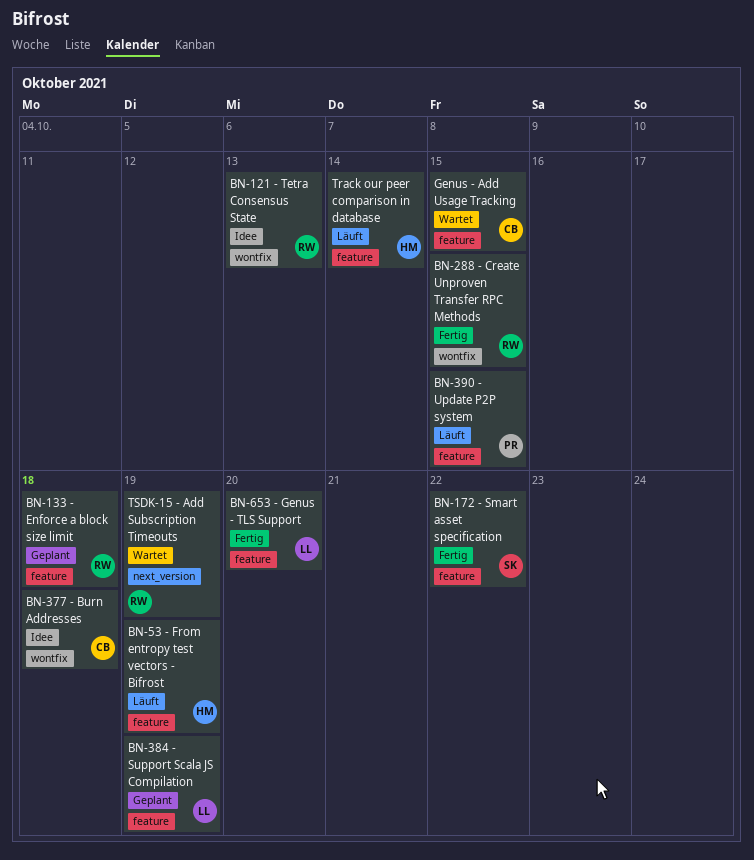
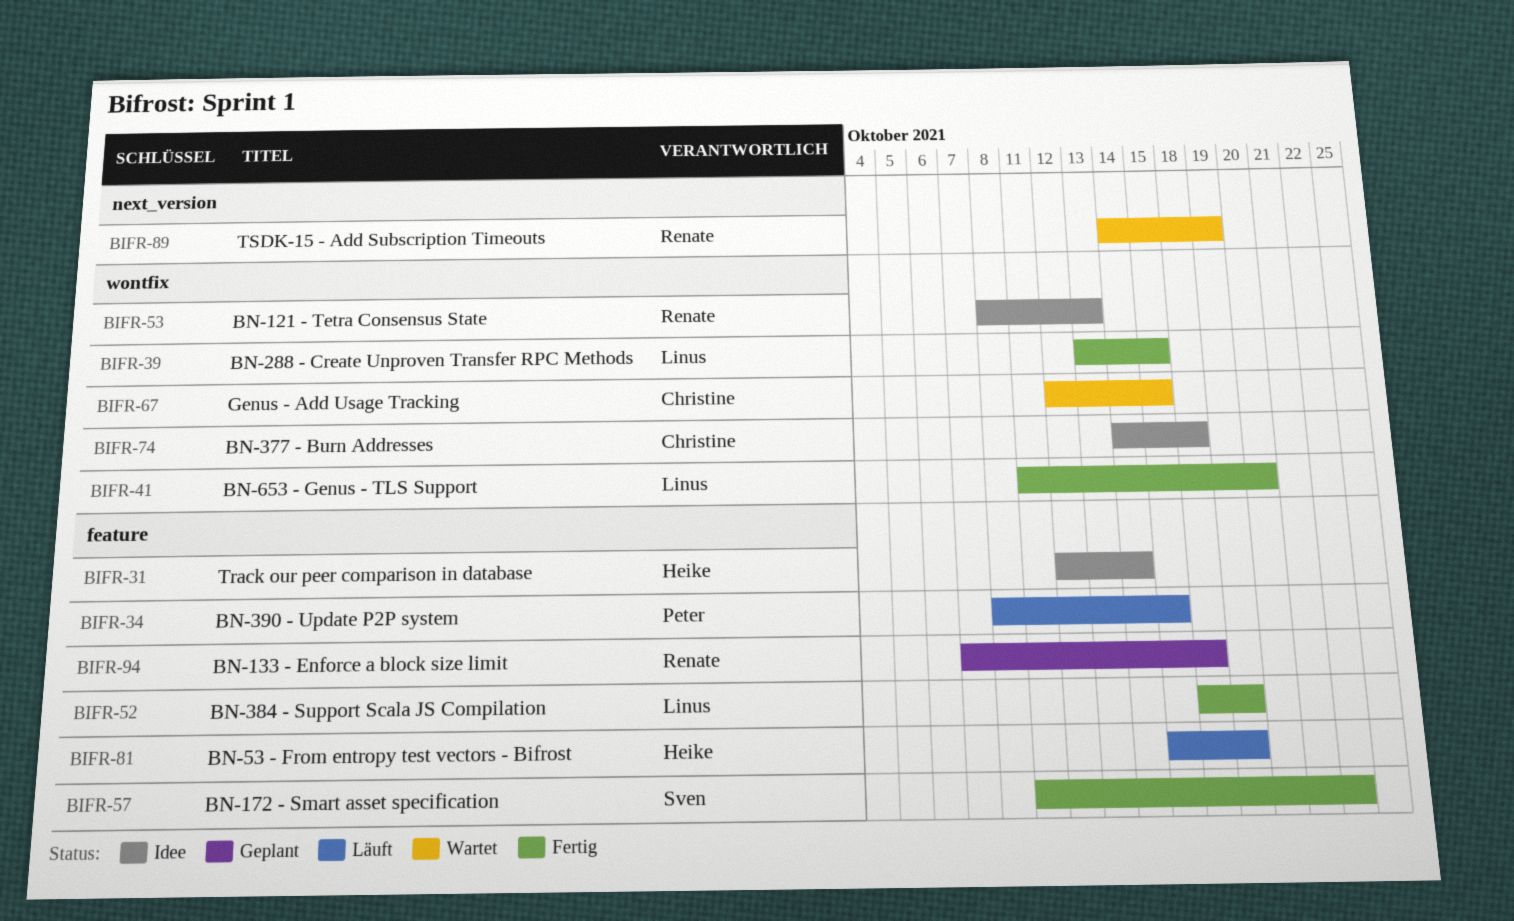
BN-288 ⁃ Create Unproven Transfer RPC Methods, owner: Renate -> Linus
BN-384 ⁃ Support Scala JS Compilation, status: Geplant -> Fertig
BN-653 ⁃ Genus - TLS Support, label: feature -> wontfix
Genus - Add Usage Tracking, label: feature -> wontfix
Track our peer comparison in database, status: Läuft -> Idee

